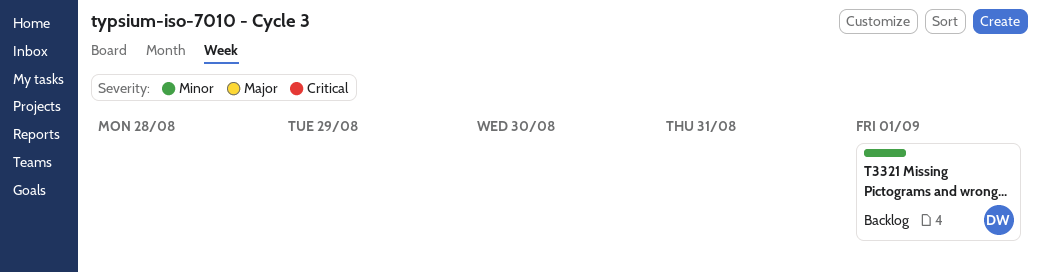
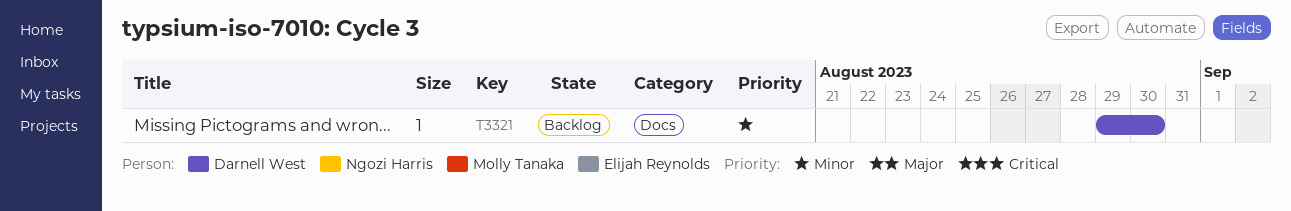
T3321, due: Sep 1 -> Aug 30

